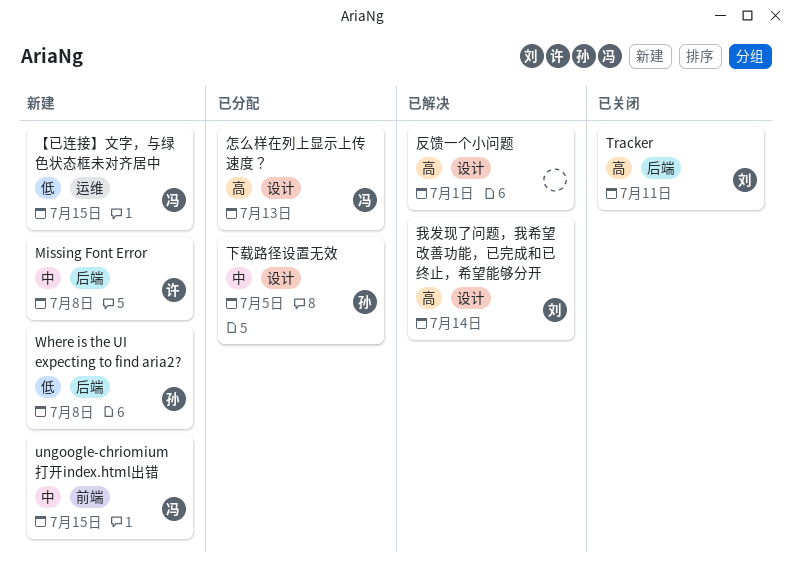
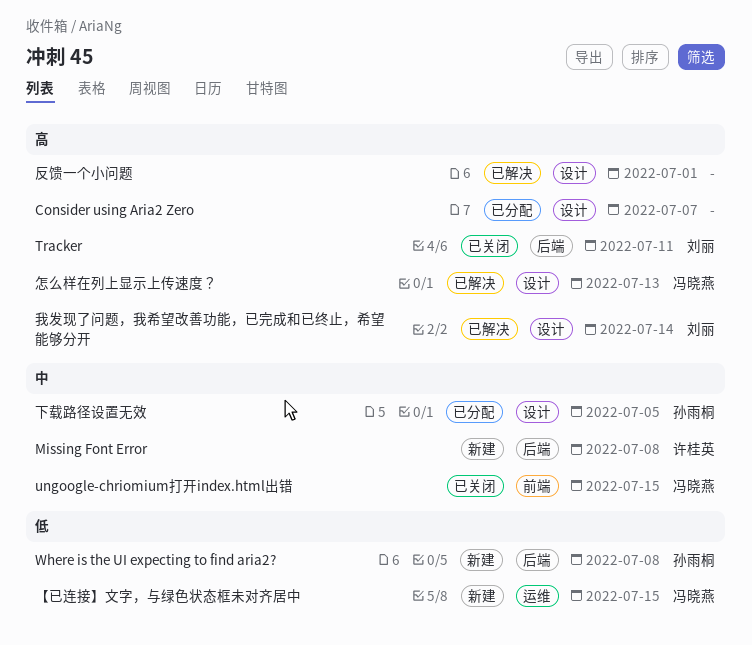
Consider using Aria2 Zero: none -> present
ungoogle-chriomium打开index.html出错, status: 新建 -> 已关闭
怎么样在列上显示上传速度？, status: 已分配 -> 已解决

